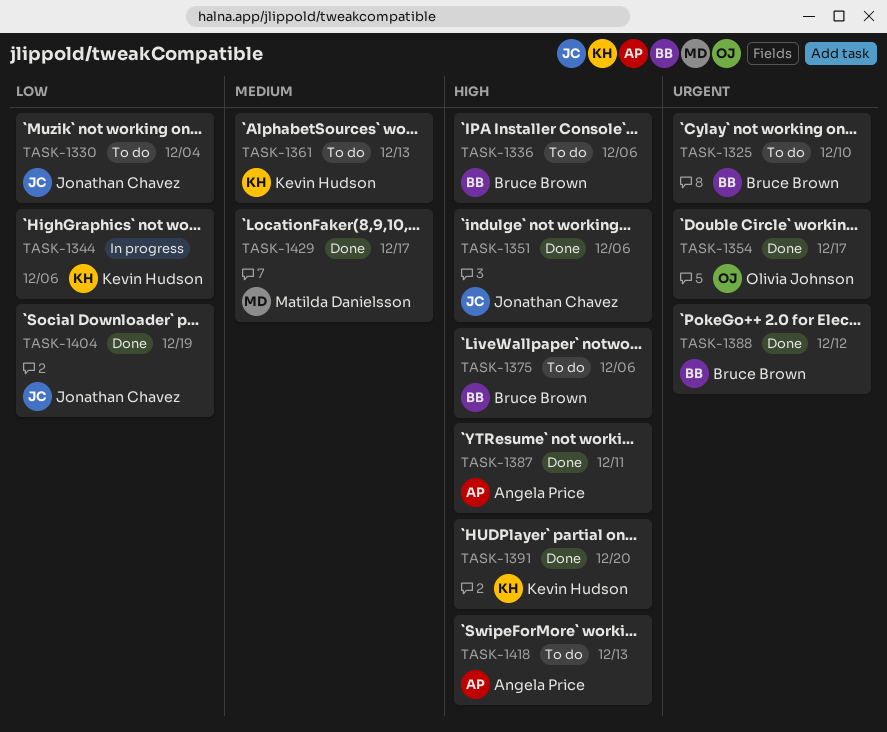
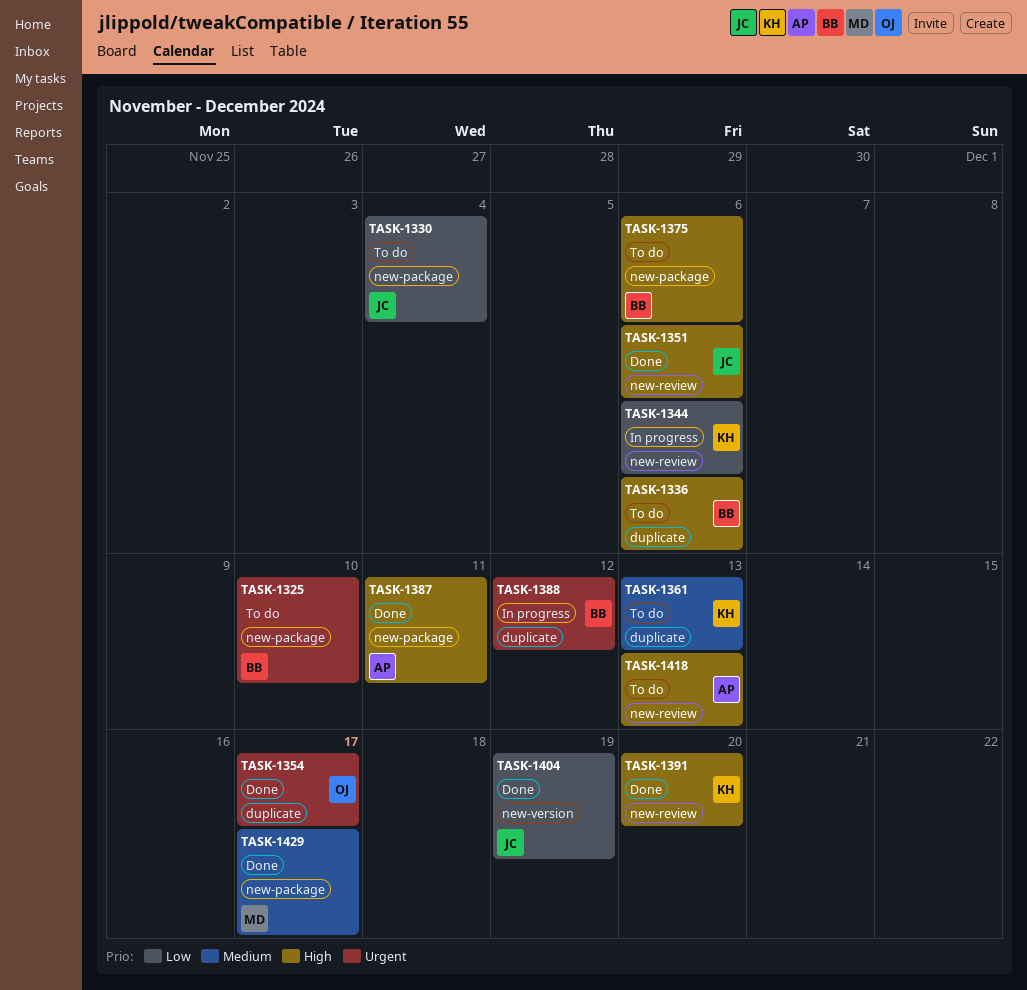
TASK-1388, status: Done -> In progress

